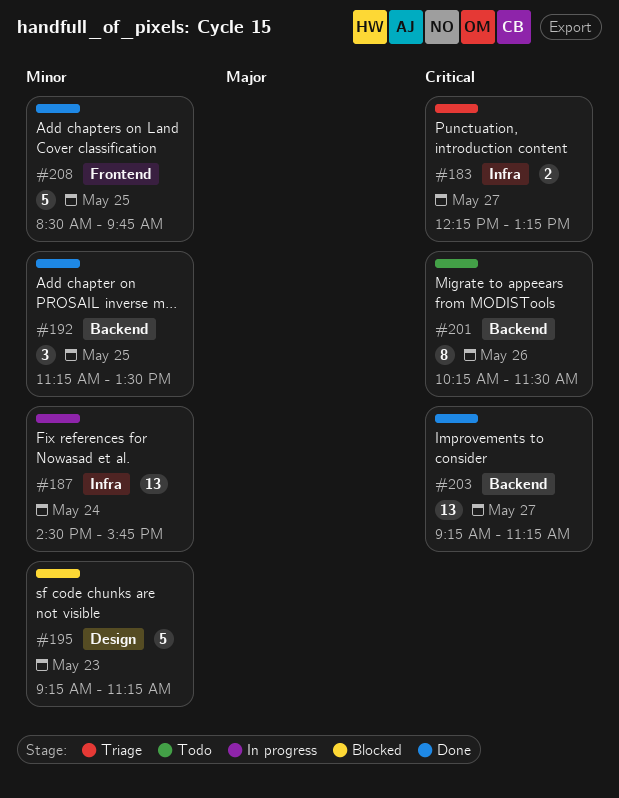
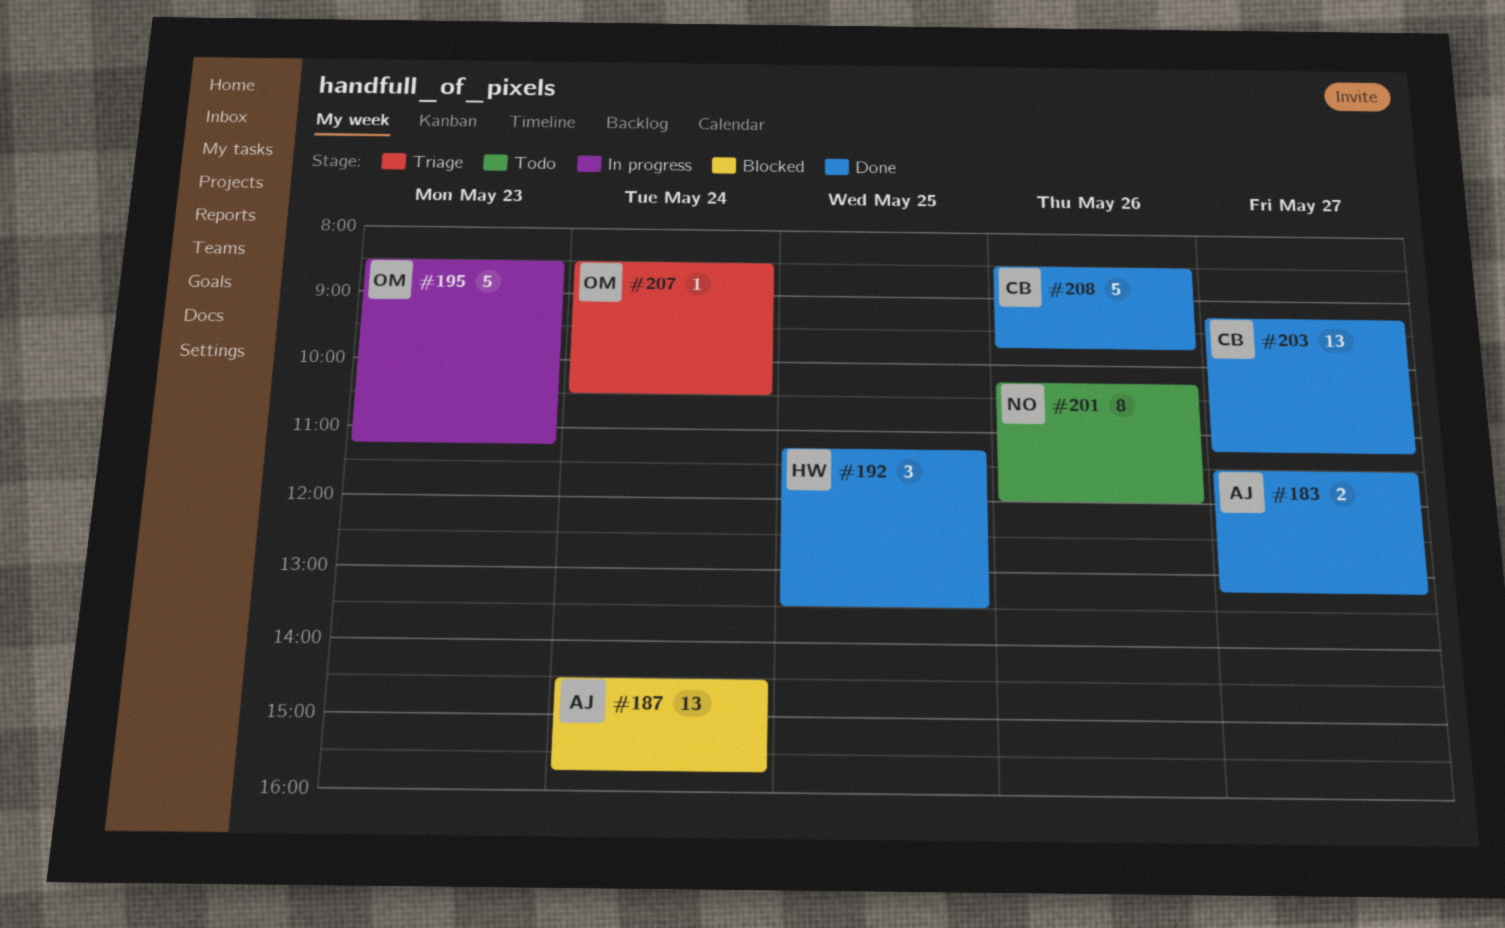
#183, status: Triage -> Done
#183, begins: 12:15 -> 11:30
#187, status: In progress -> Blocked
#195, status: Blocked -> In progress
#195, begins: 09:15 -> 08:30
#201, ends: 11:30 -> 12:00
#207: none -> present
#208, day: May 25 -> May 26

